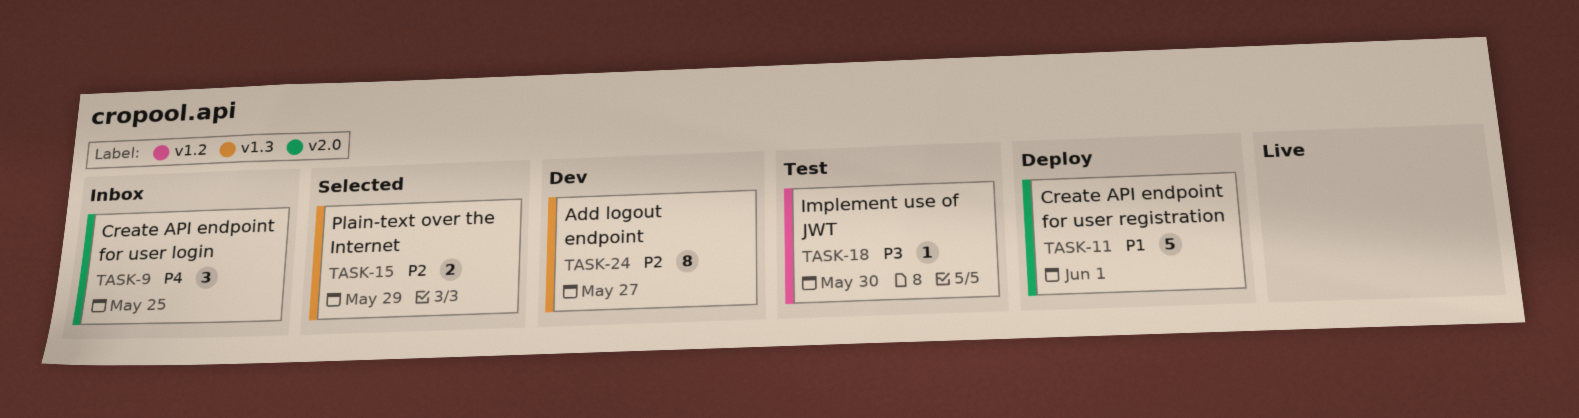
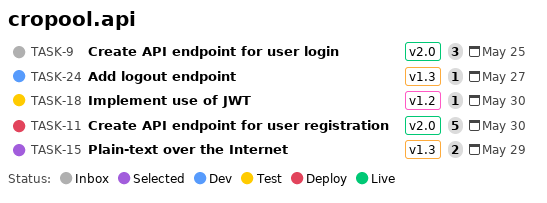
TASK-11, due: Jun 1 -> May 30
TASK-24, estimate: 8 -> 1

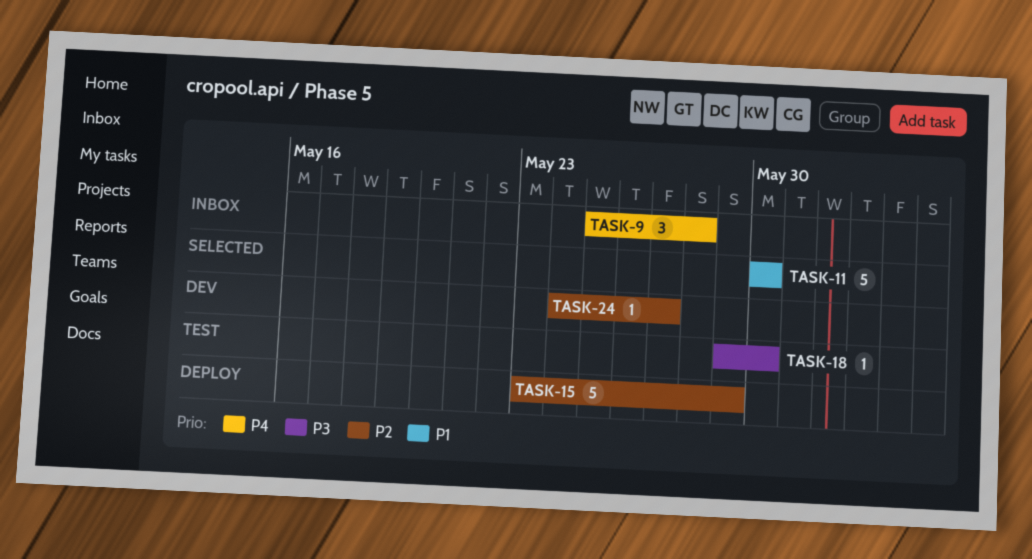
TASK-9, due: May 25 -> May 28
TASK-11, status: Deploy -> Selected
TASK-15, status: Selected -> Deploy
TASK-15, estimate: 2 -> 5

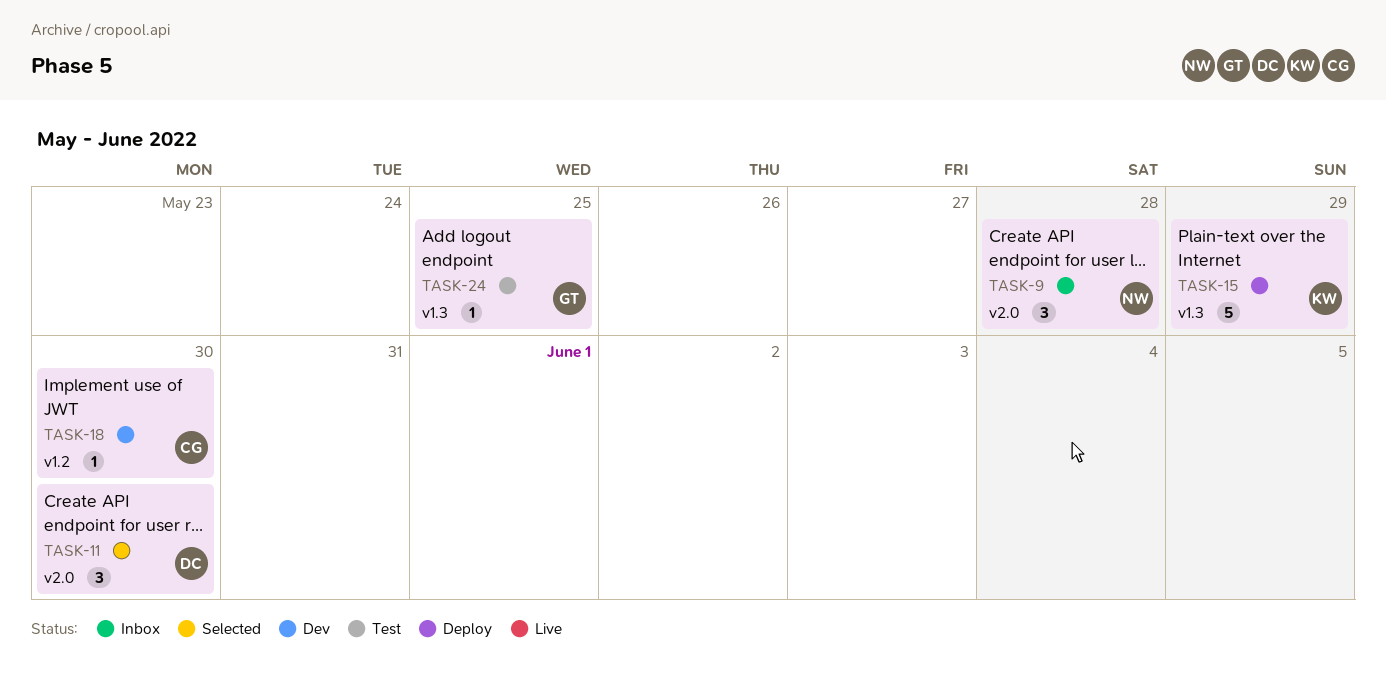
TASK-11, estimate: 5 -> 3
TASK-18, status: Test -> Dev
TASK-24, status: Dev -> Test
TASK-24, due: May 27 -> May 25

